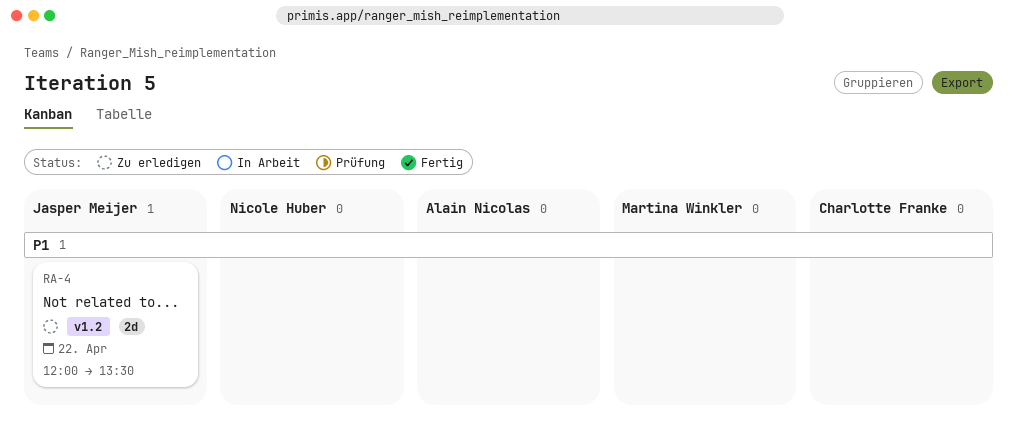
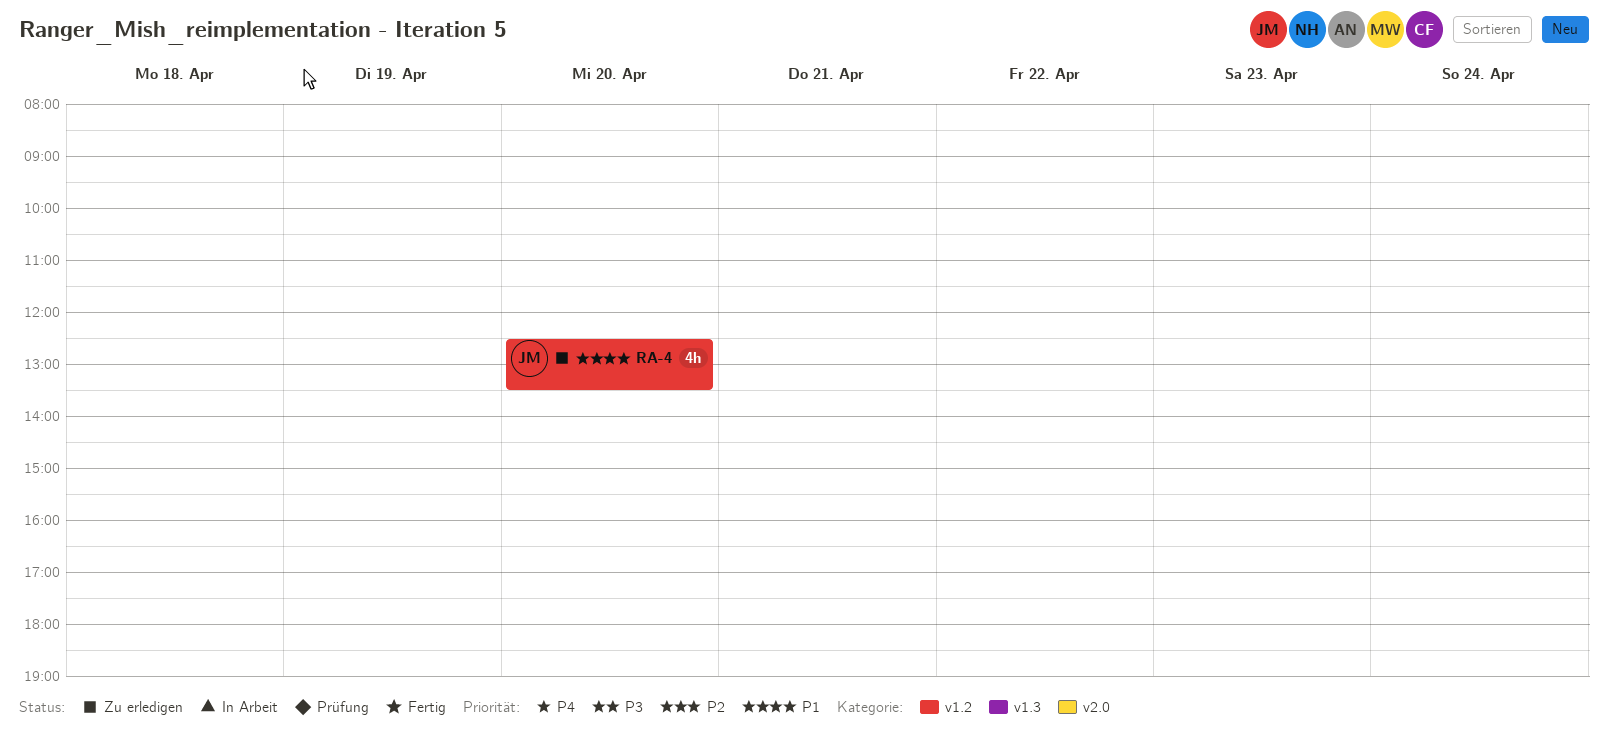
RA-4, estimate: 2d -> 4h
RA-4, day: Apr 22 -> Apr 20
RA-4, begins: 12:00 -> 12:30

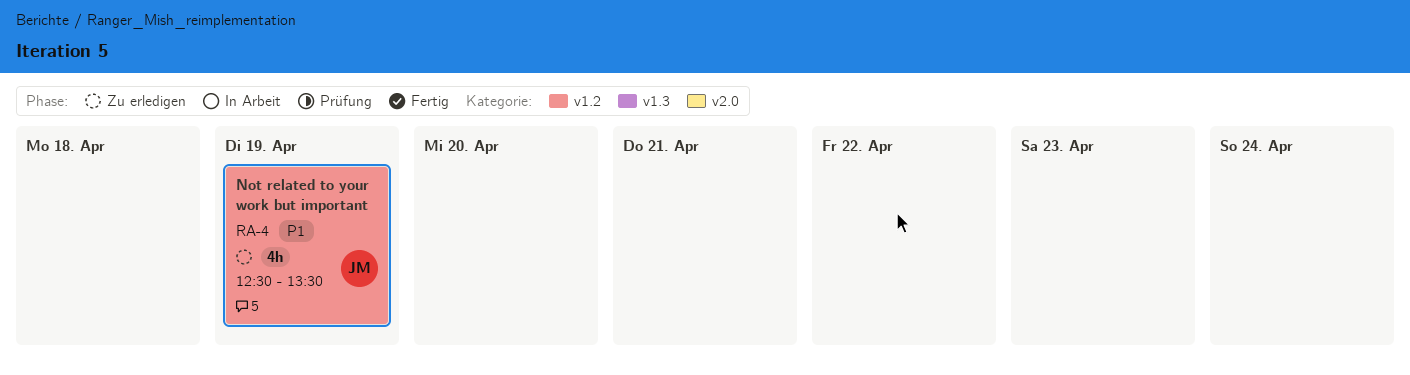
RA-4, day: Apr 20 -> Apr 19

